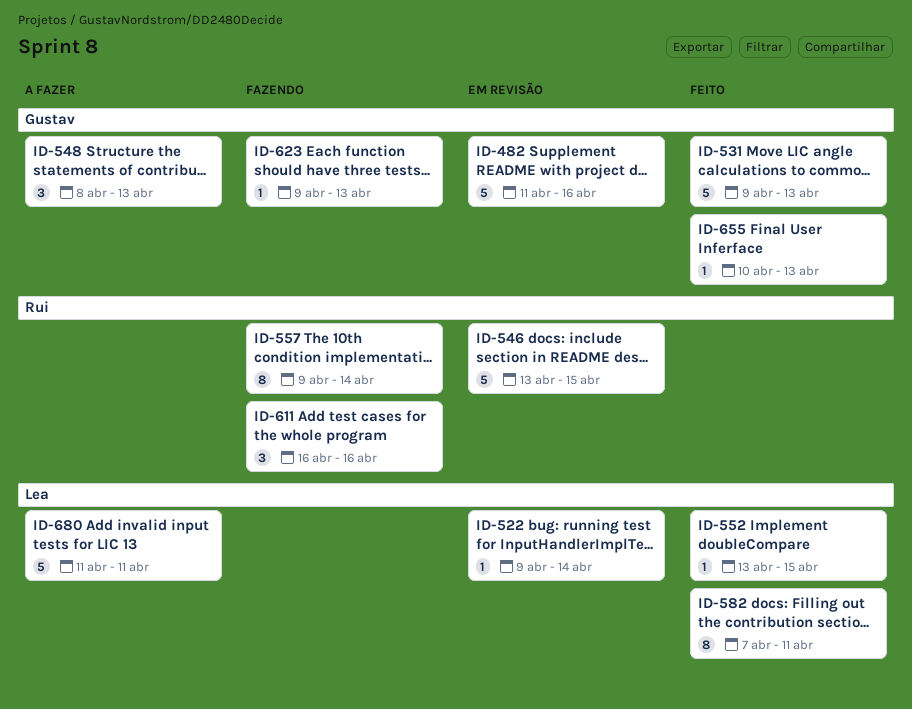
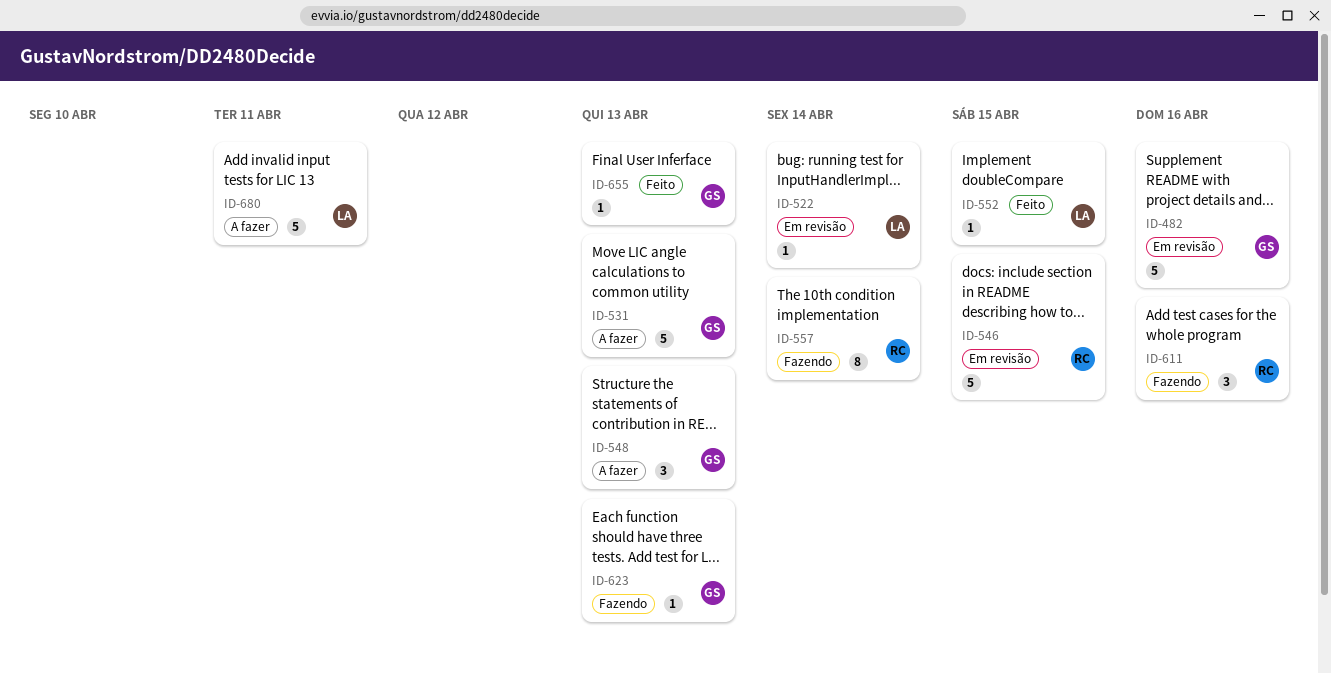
ID-531, status: Feito -> A fazer
ID-582: present -> none

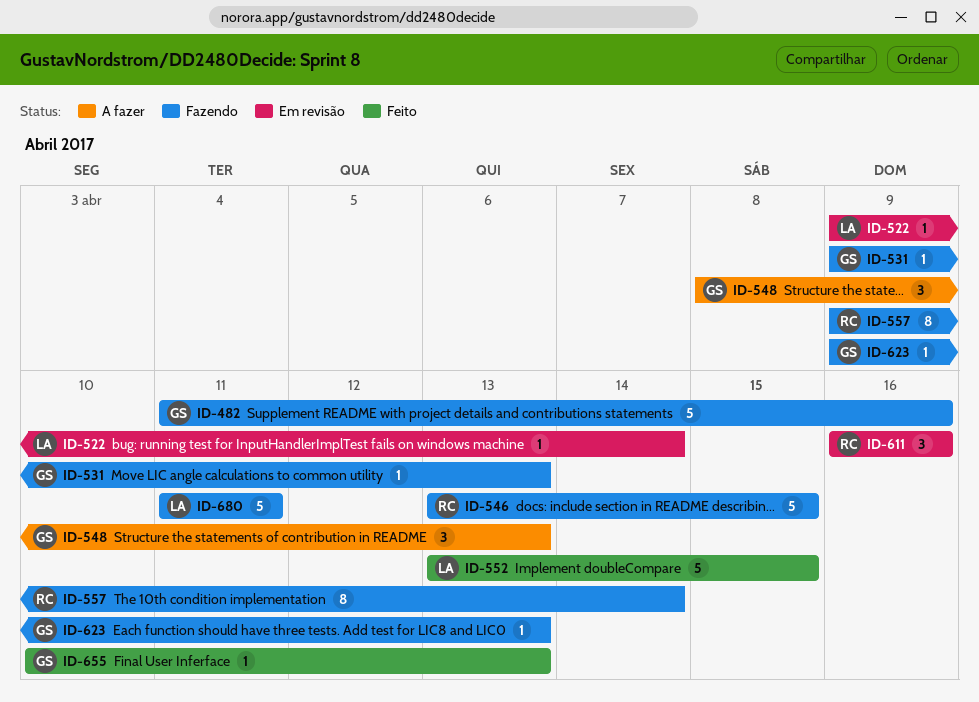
ID-482, status: Em revisão -> Fazendo
ID-531, status: A fazer -> Fazendo
ID-531, estimate: 5 -> 1
ID-546, status: Em revisão -> Fazendo
ID-552, estimate: 1 -> 5
ID-611, status: Fazendo -> Em revisão
ID-680, status: A fazer -> Fazendo

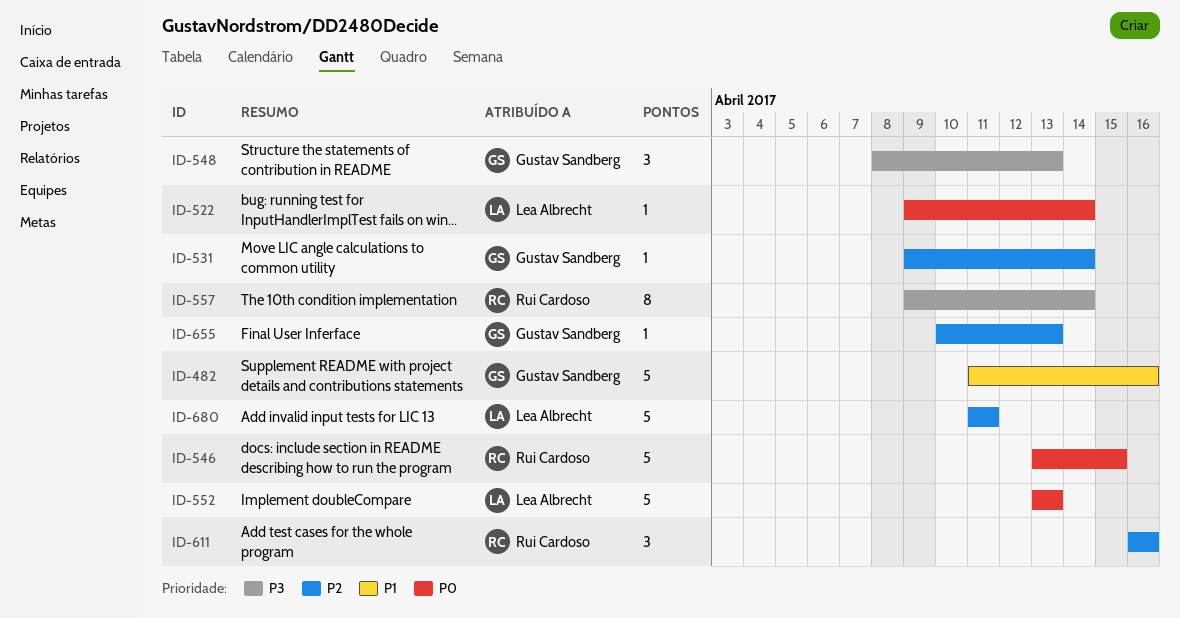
ID-531, due: Apr 13 -> Apr 14
ID-552, due: Apr 15 -> Apr 13
ID-623: present -> none

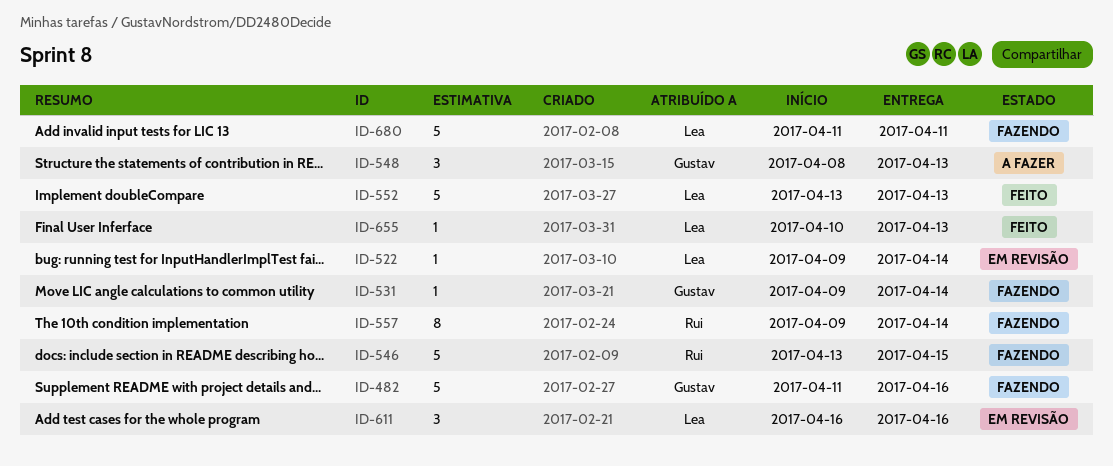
ID-611, owner: Rui Cardoso -> Lea Albrecht
ID-655, owner: Gustav Sandberg -> Lea Albrecht

